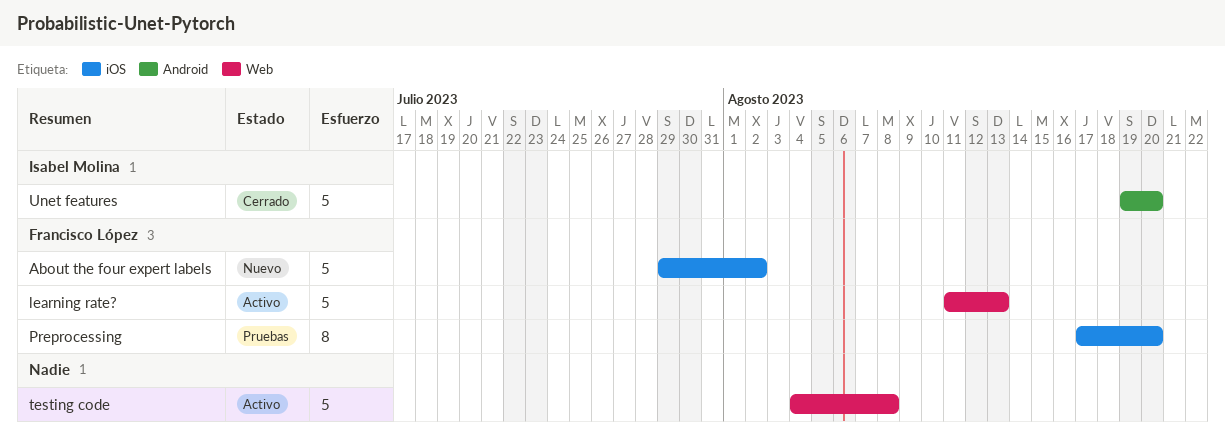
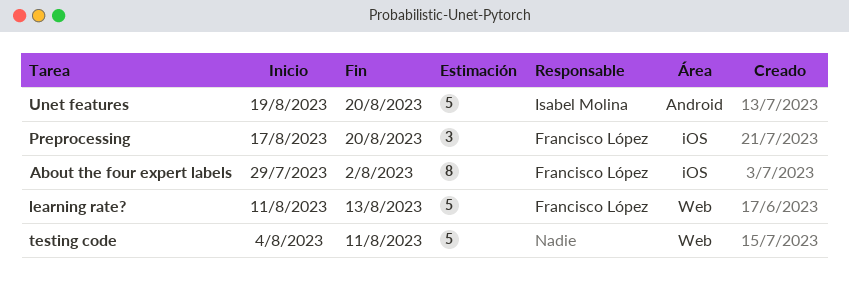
About the four expert labels, estimate: 5 -> 8
Preprocessing, estimate: 8 -> 3
testing code, due: Aug 8 -> Aug 11

